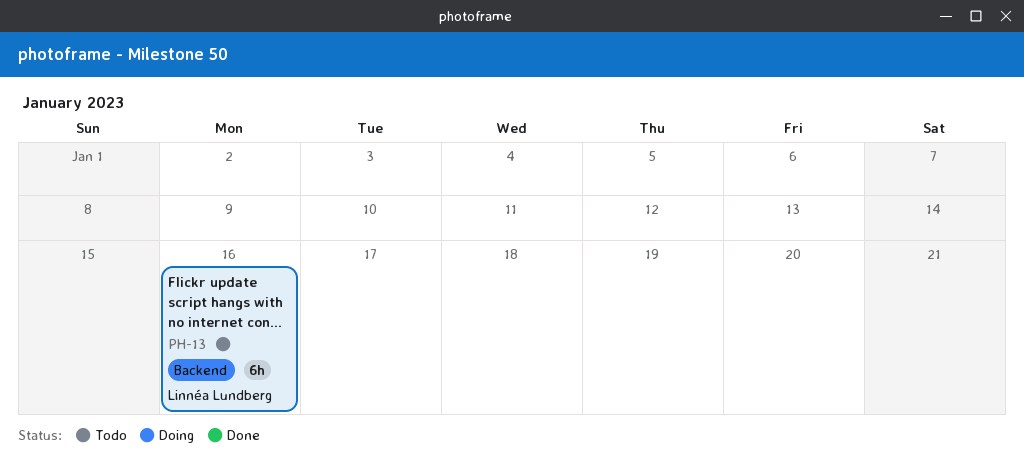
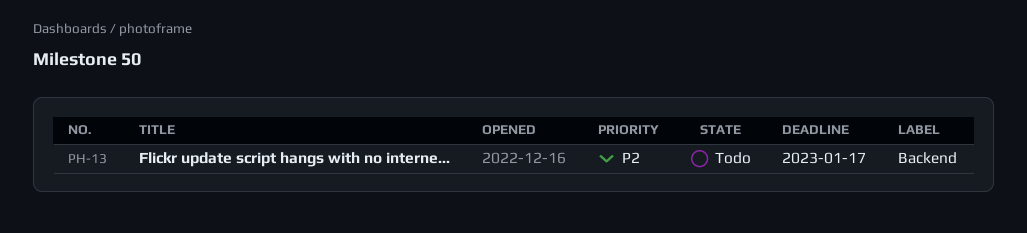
PH-13, due: Jan 16 -> Jan 17

